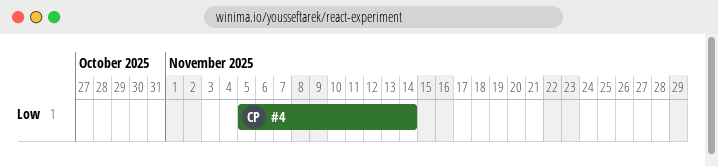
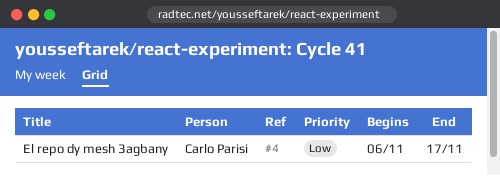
#4, start: Nov 5 -> Nov 6
#4, due: Nov 14 -> Nov 17

